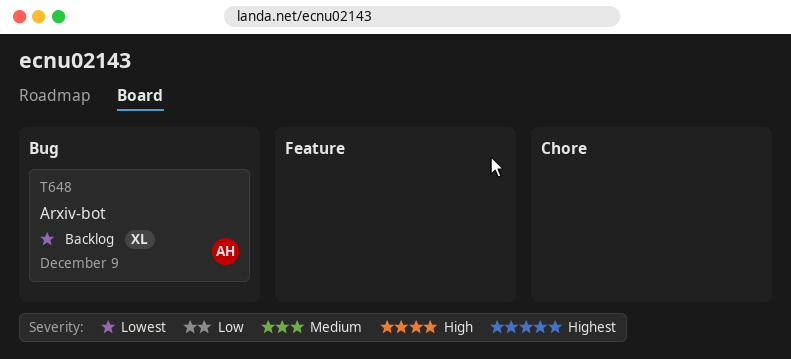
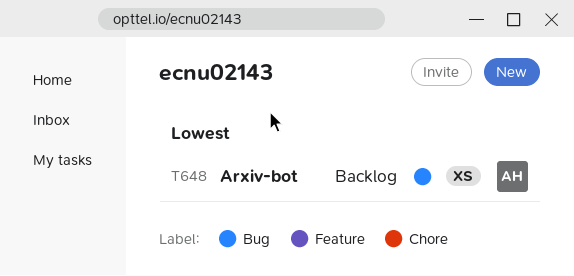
T648, estimate: XL -> XS

